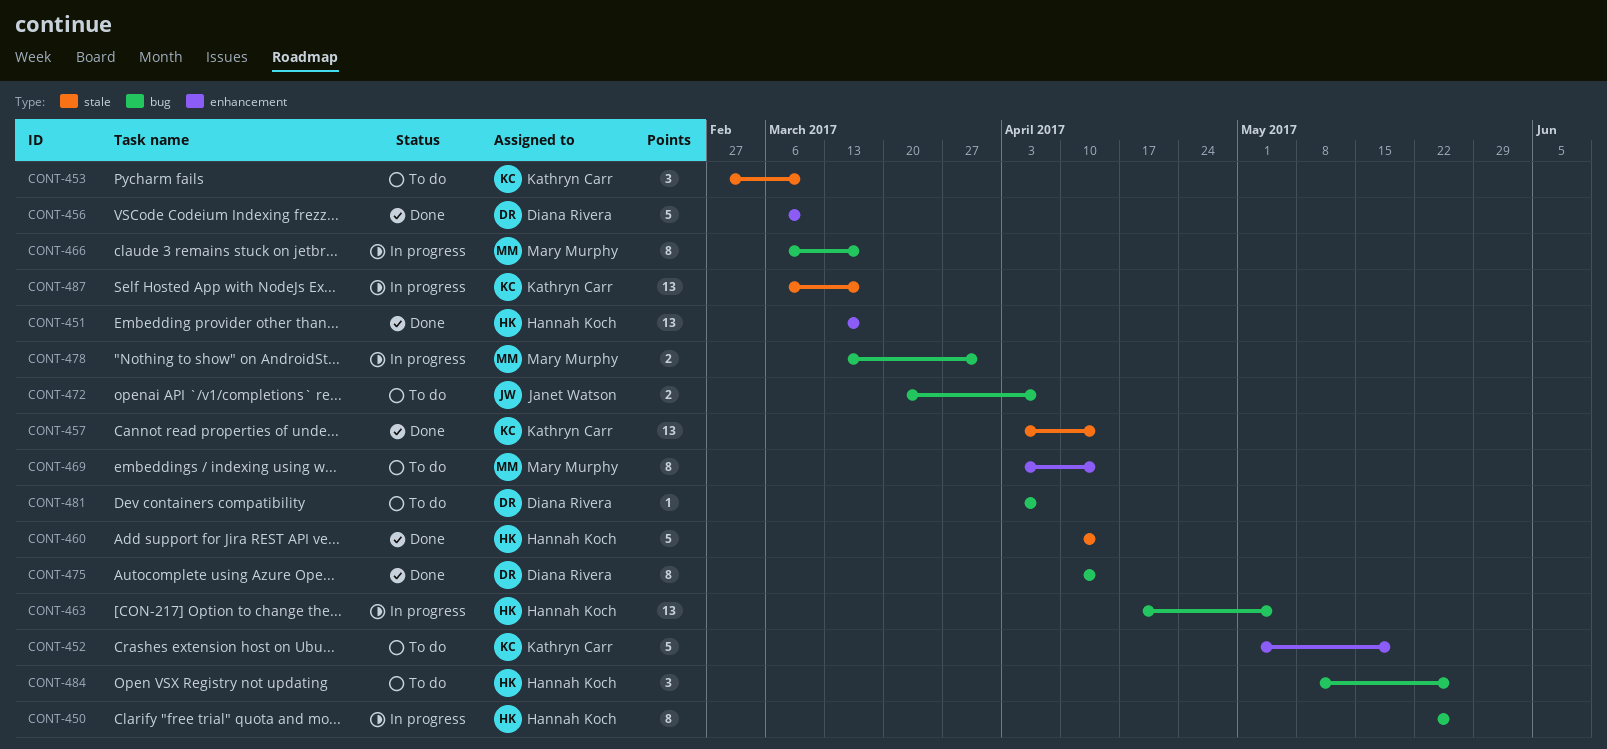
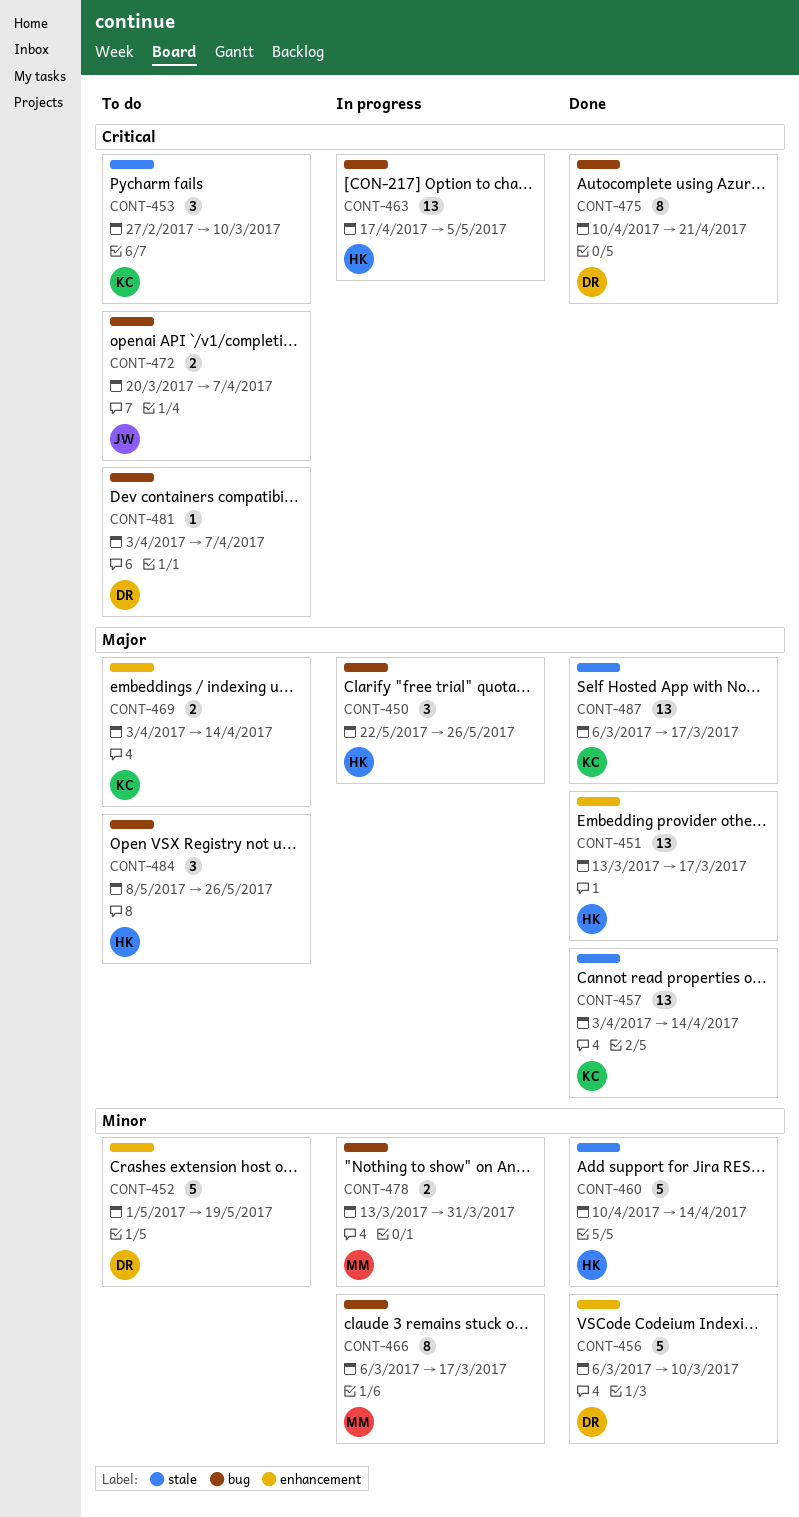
CONT-450, estimate: 8 -> 3
CONT-452, owner: Kathryn Carr -> Diana Rivera
CONT-469, owner: Mary Murphy -> Kathryn Carr
CONT-469, estimate: 8 -> 2
CONT-475, due: Apr 14 -> Apr 21
CONT-487, status: In progress -> Done

